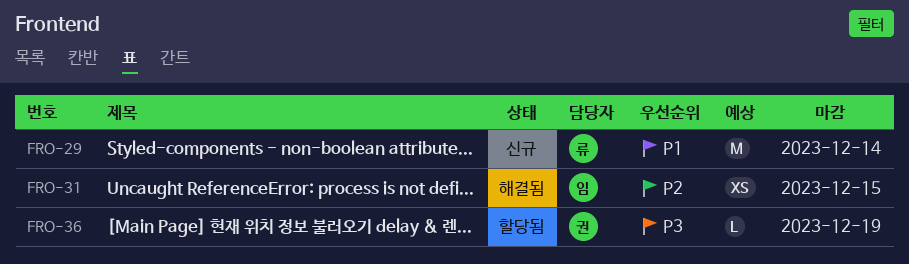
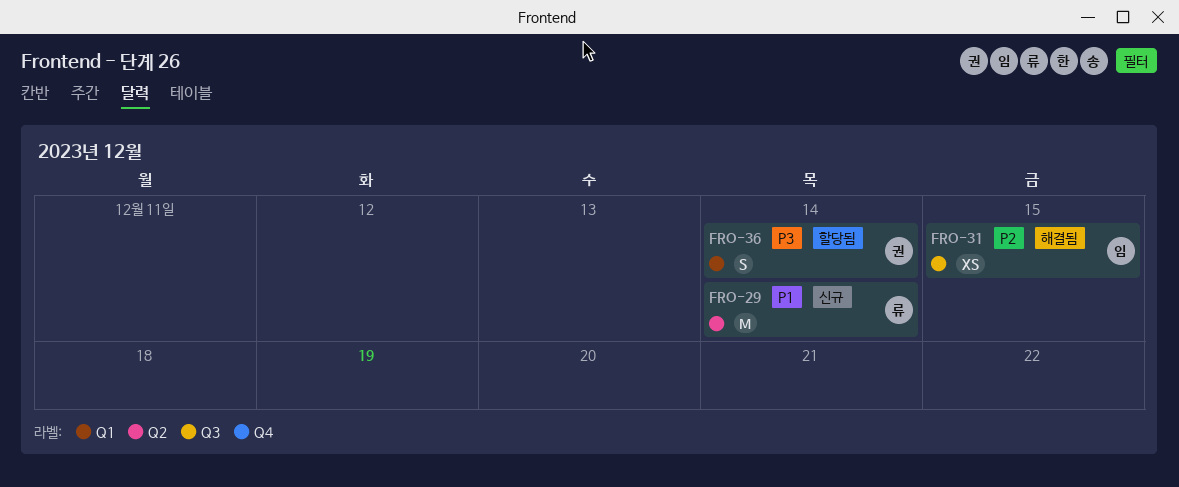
FRO-36, estimate: L -> S
FRO-36, due: Dec 19 -> Dec 14

